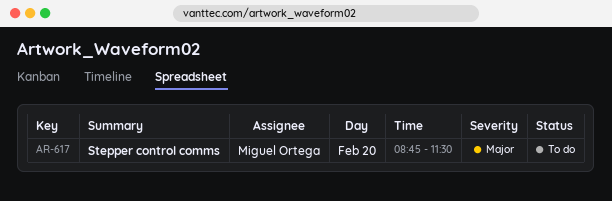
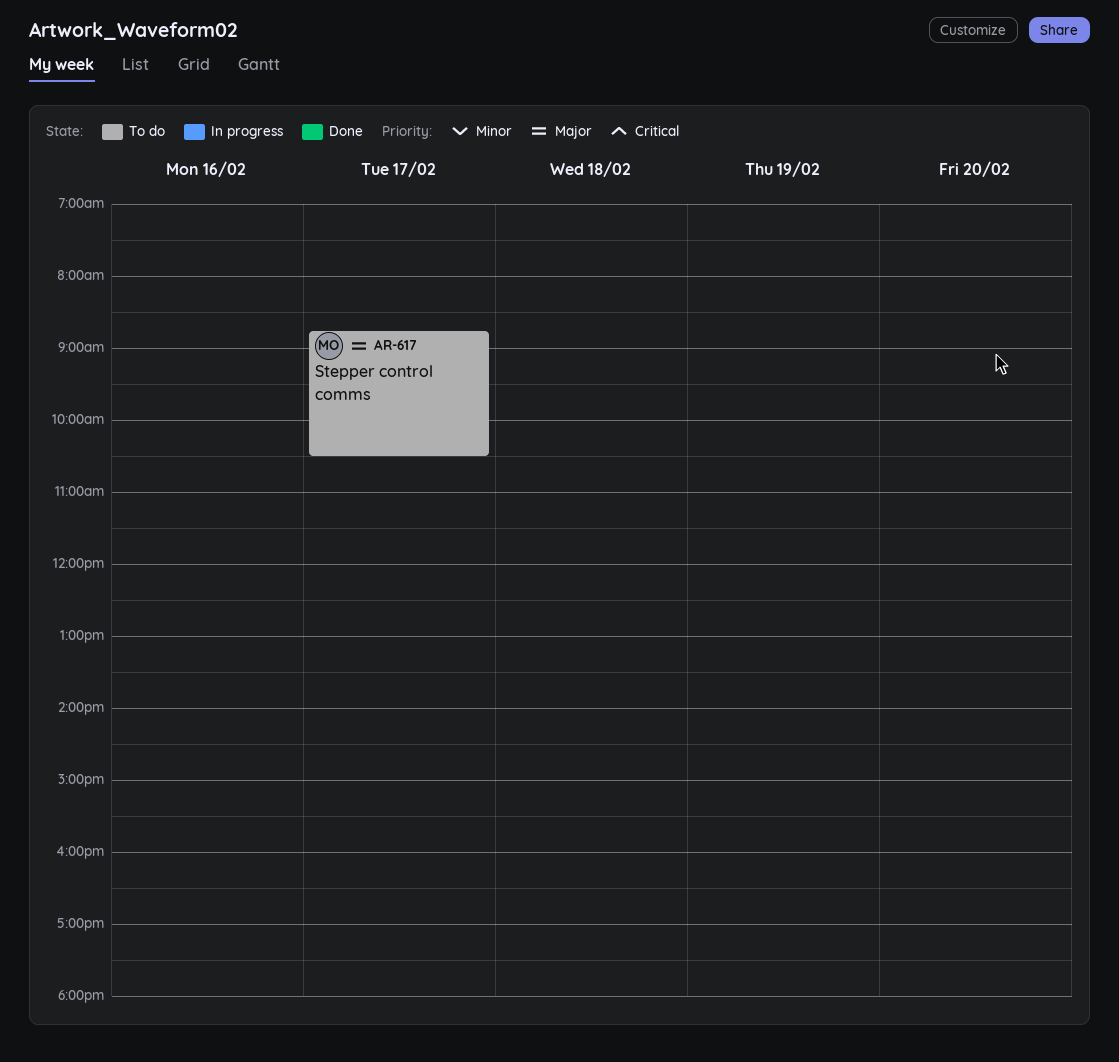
AR-617, day: Feb 20 -> Feb 17
AR-617, ends: 11:30 -> 10:30

